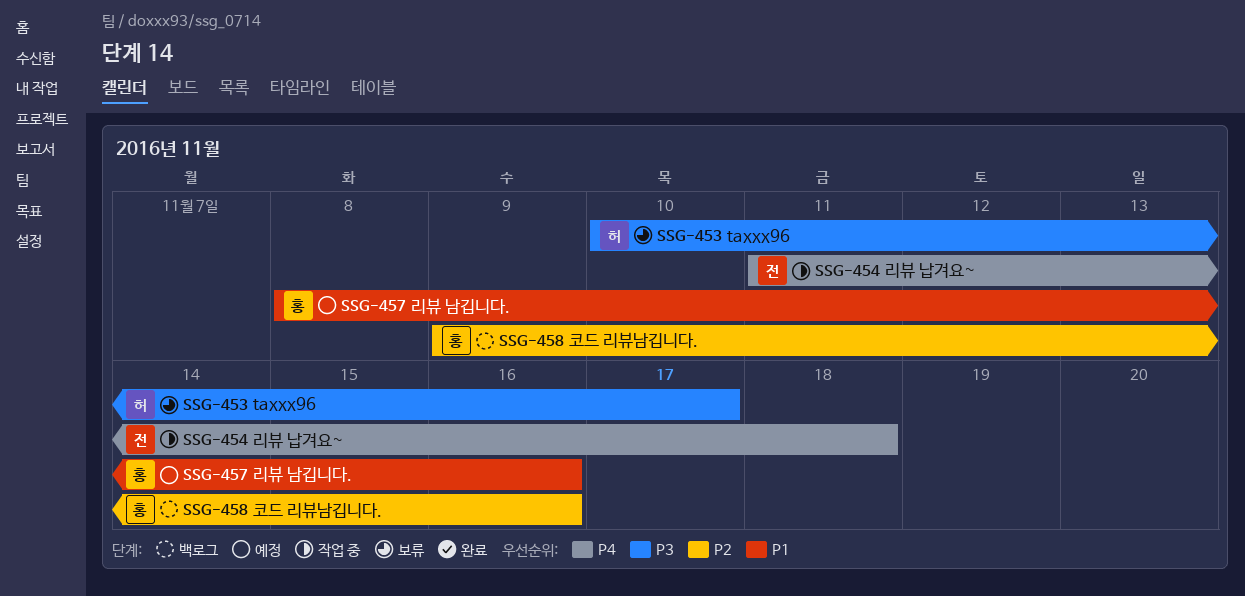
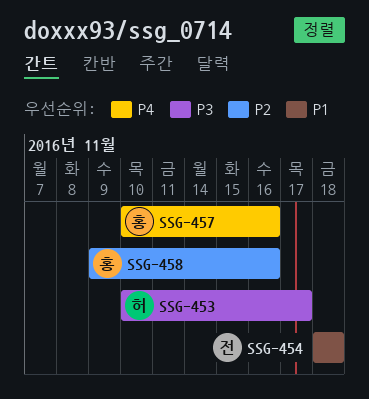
SSG-454, priority: P4 -> P1
SSG-454, start: Nov 11 -> Nov 18
SSG-457, priority: P1 -> P4
SSG-457, start: Nov 8 -> Nov 10

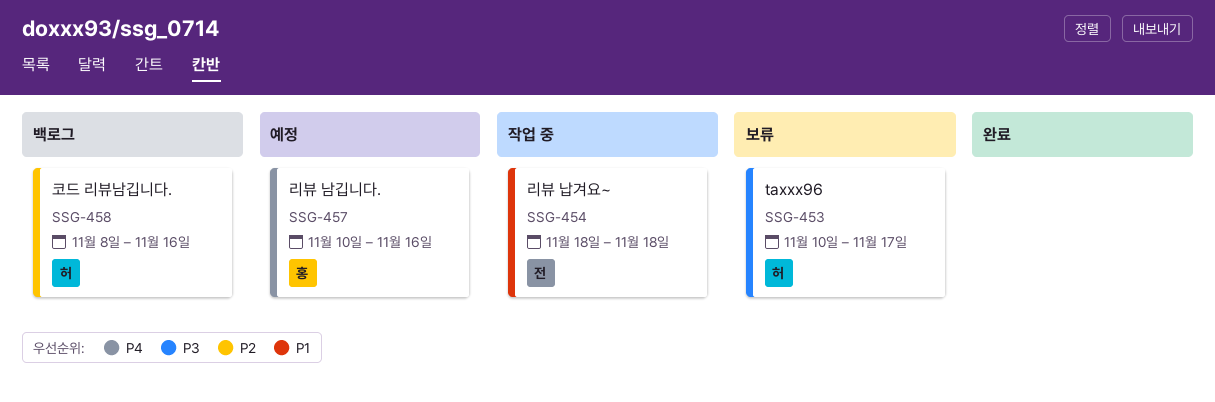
SSG-458, owner: 홍 -> 허
SSG-458, start: Nov 9 -> Nov 8

